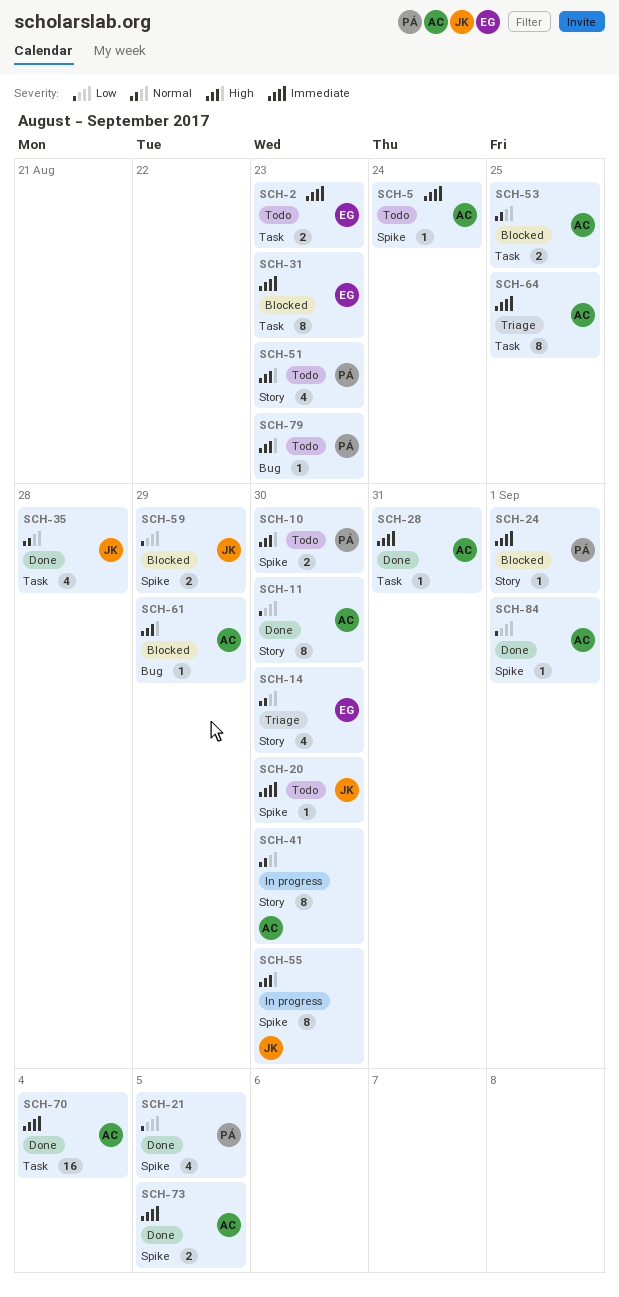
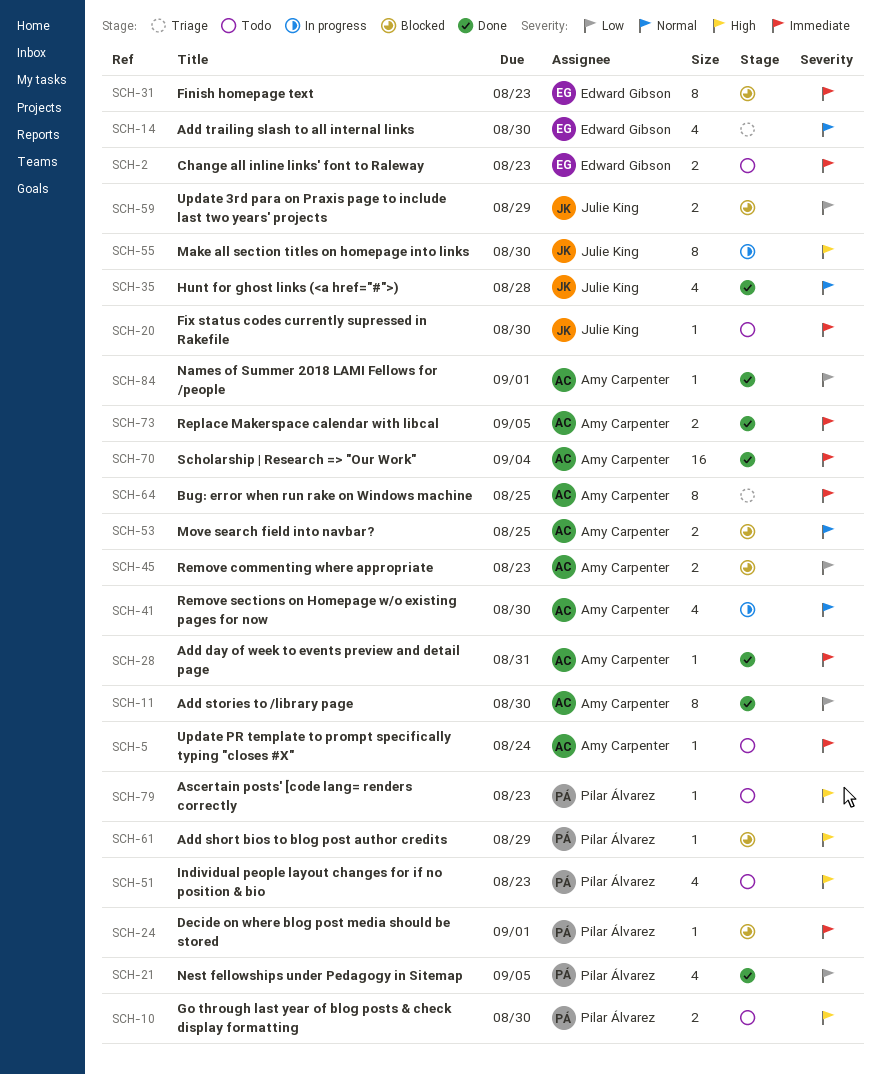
SCH-41, estimate: 8 -> 4
SCH-45: none -> present
SCH-61, owner: Amy Carpenter -> Pilar Álvarez

